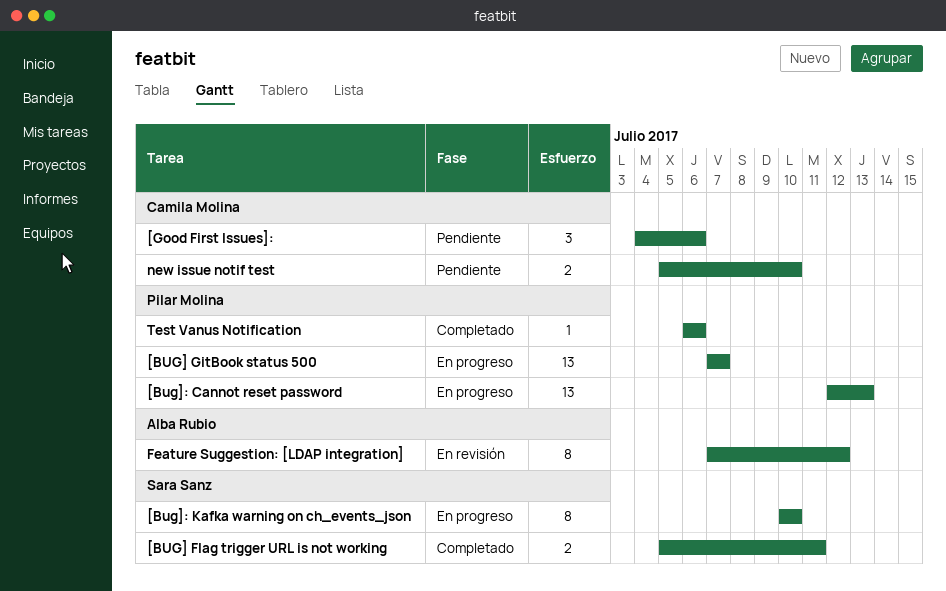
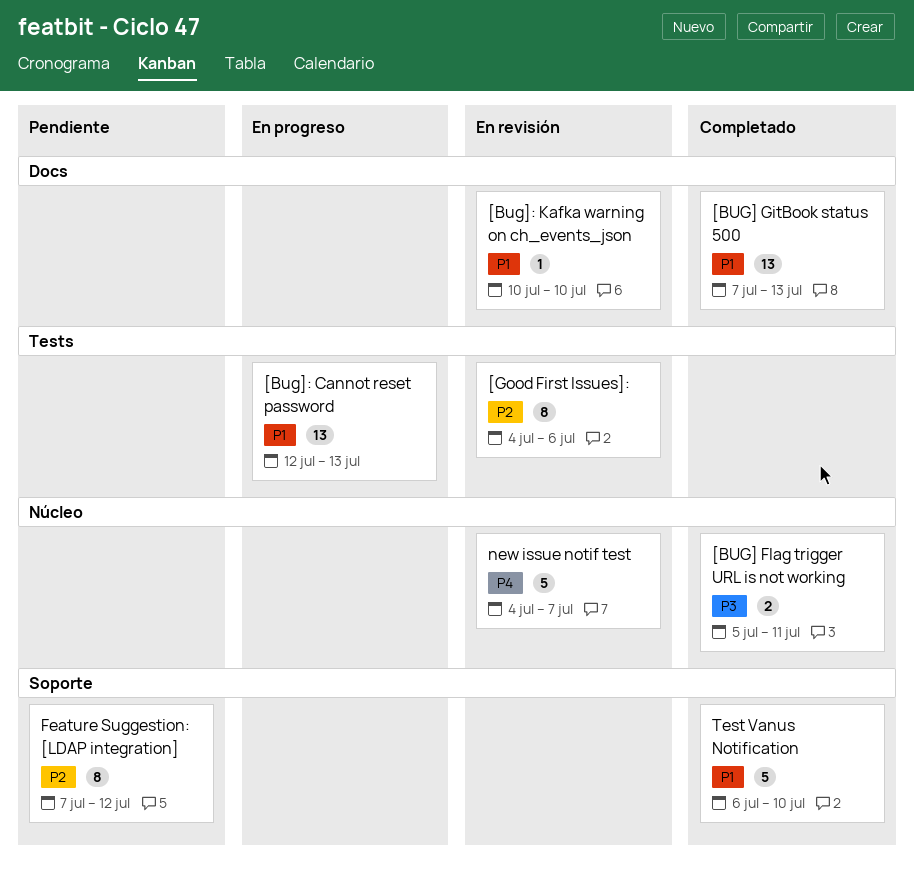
[BUG] GitBook status 500, status: En progreso -> Completado
[BUG] GitBook status 500, due: Jul 7 -> Jul 13
[Bug]: Kafka warning on ch_events_json, status: En progreso -> En revisión
[Bug]: Kafka warning on ch_events_json, estimate: 8 -> 1
[Good First Issues]:, status: Pendiente -> En revisión
[Good First Issues]:, estimate: 3 -> 8
Feature Suggestion: [LDAP integration], status: En revisión -> Pendiente
new issue notif test, status: Pendiente -> En revisión
new issue notif test, estimate: 2 -> 5
new issue notif test, start: Jul 5 -> Jul 4
new issue notif test, due: Jul 10 -> Jul 7
Test Vanus Notification, estimate: 1 -> 5
Test Vanus Notification, due: Jul 6 -> Jul 10

